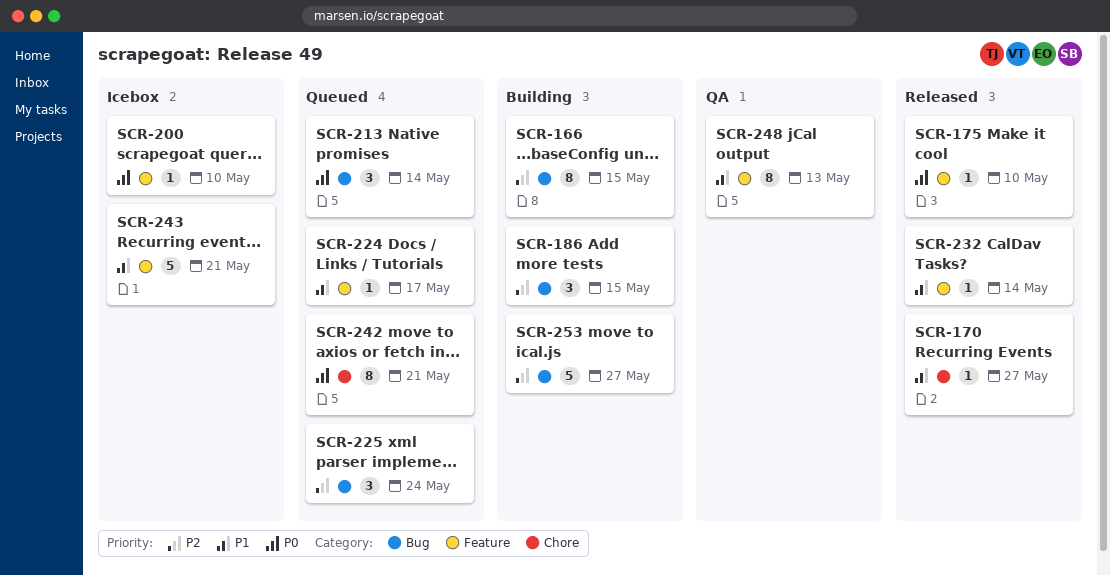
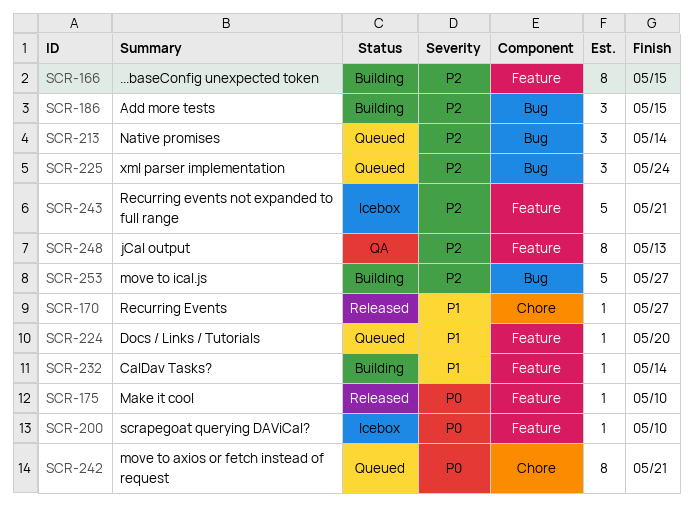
SCR-166, label: Bug -> Feature
SCR-213, priority: P0 -> P2
SCR-224, due: May 17 -> May 20
SCR-232, status: Released -> Building
SCR-243, priority: P1 -> P2
SCR-248, priority: P1 -> P2

